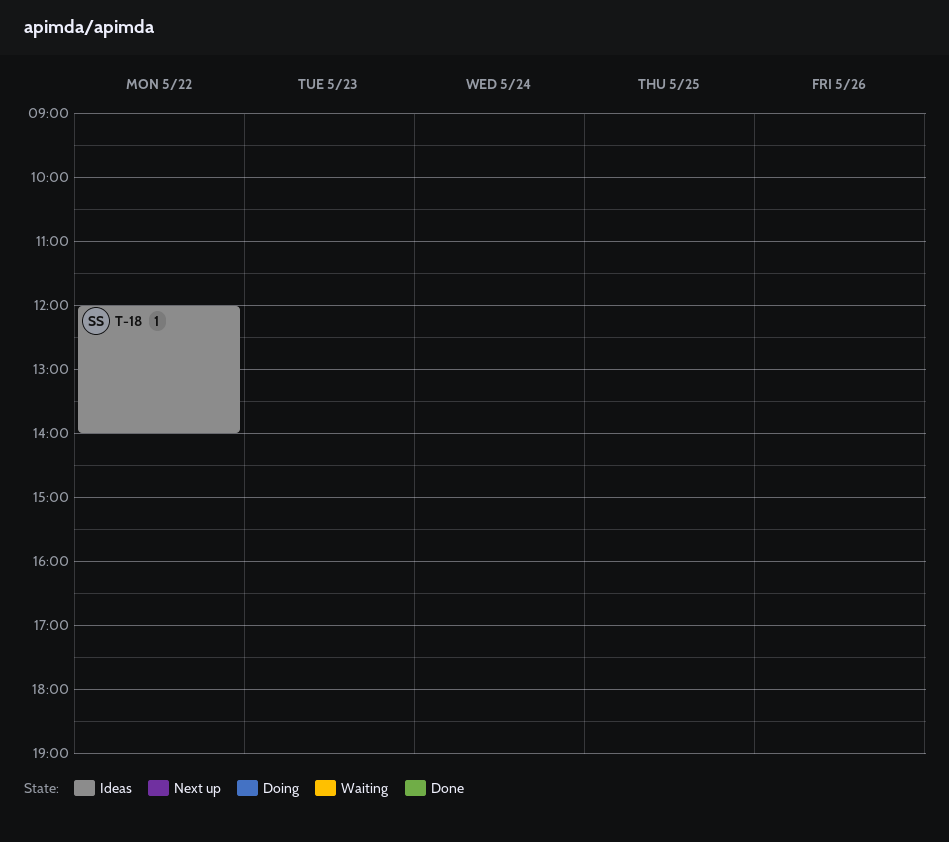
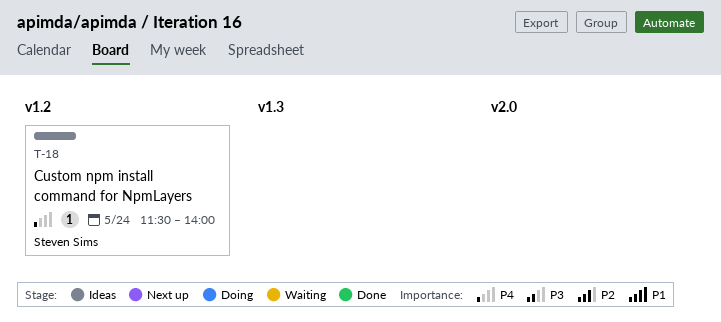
T-18, day: May 22 -> May 24
T-18, begins: 12:00 -> 11:30

